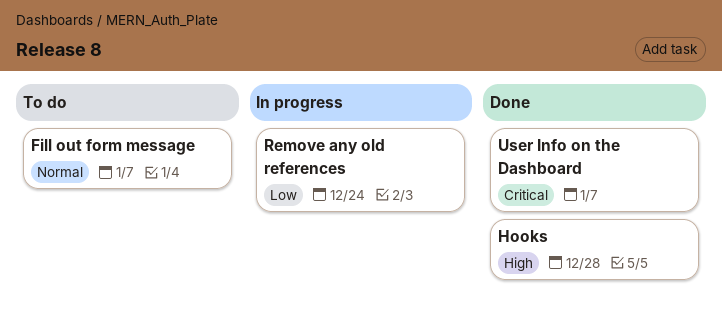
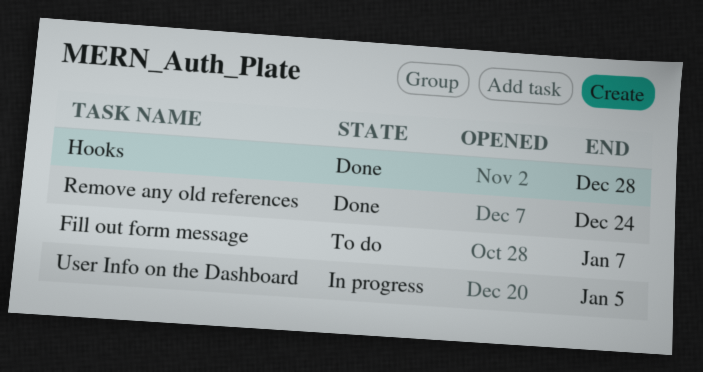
Remove any old references, status: In progress -> Done
User Info on the Dashboard, status: Done -> In progress
User Info on the Dashboard, due: Jan 7 -> Jan 5

